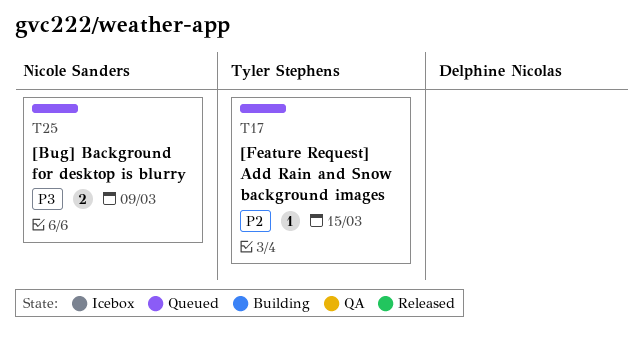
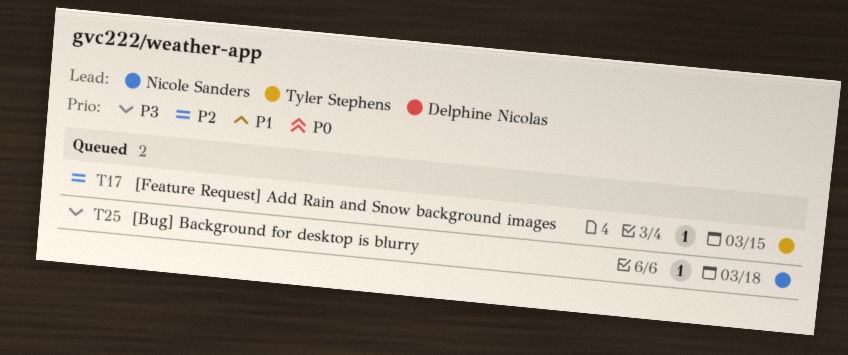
T25, estimate: 2 -> 1
T25, due: Mar 9 -> Mar 18

